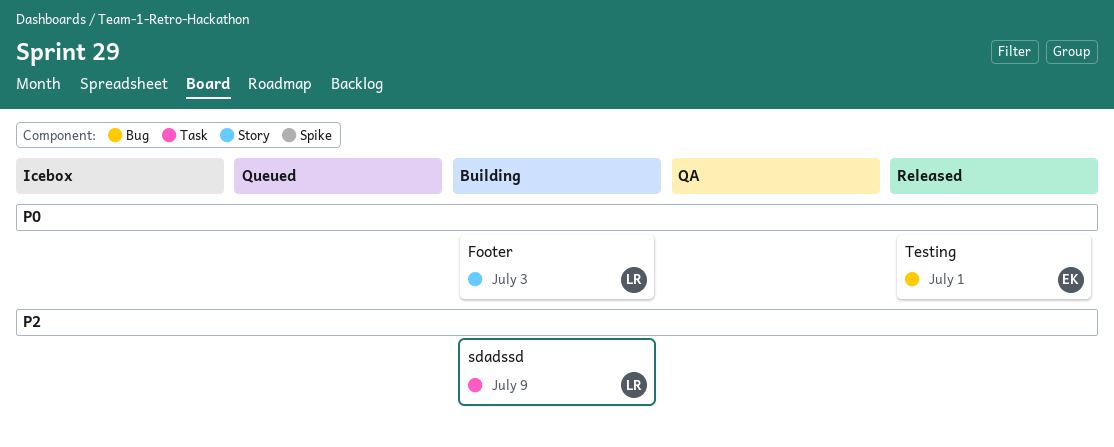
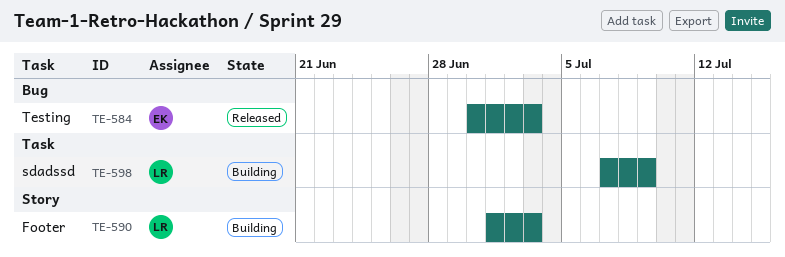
Testing, due: Jul 1 -> Jul 3

